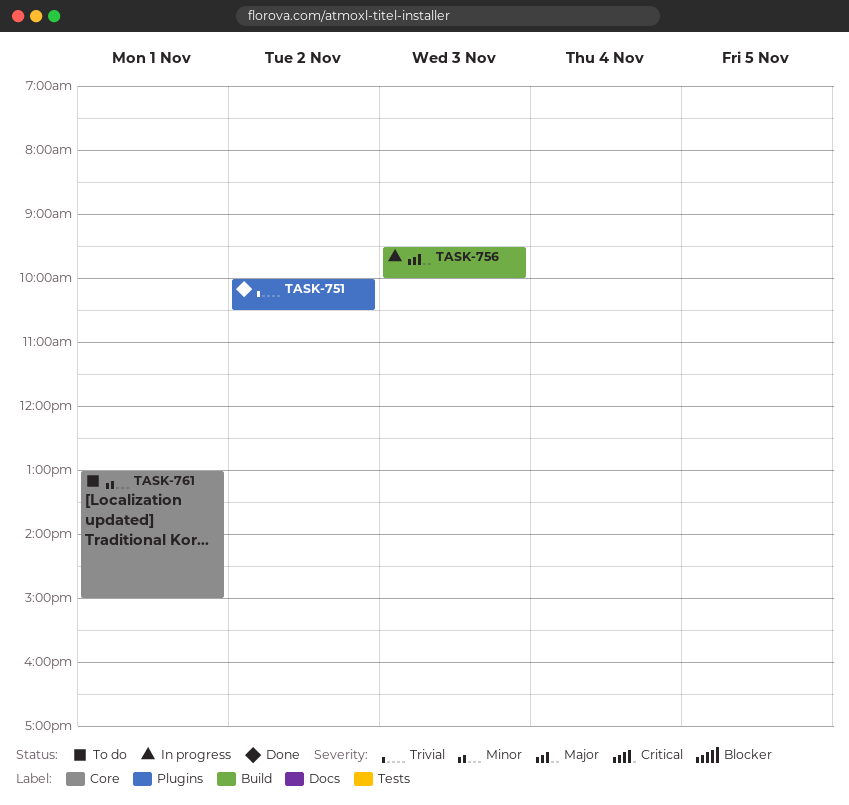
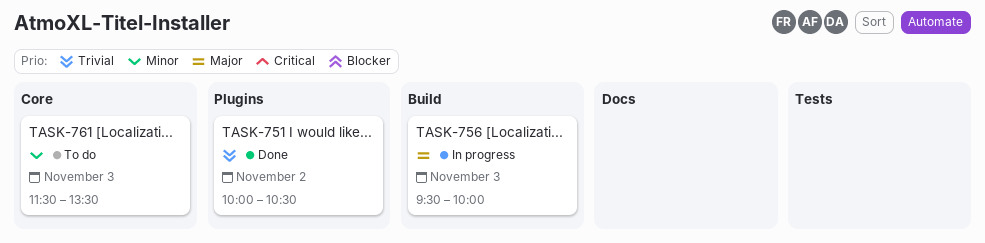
TASK-761, day: Nov 1 -> Nov 3
TASK-761, begins: 13:00 -> 11:30
TASK-761, ends: 15:00 -> 13:30

